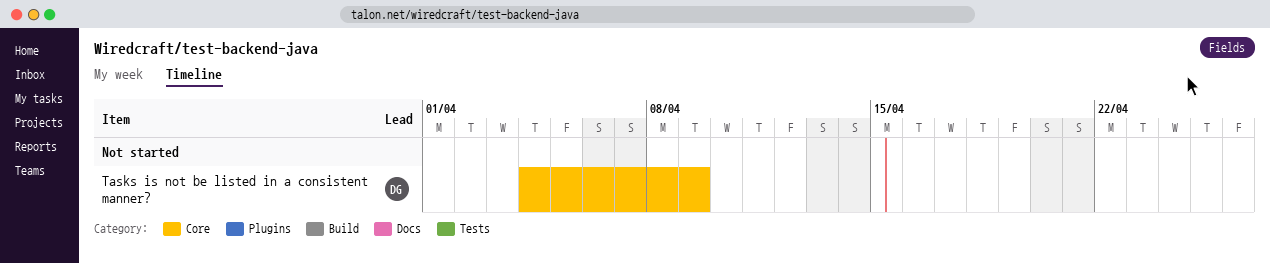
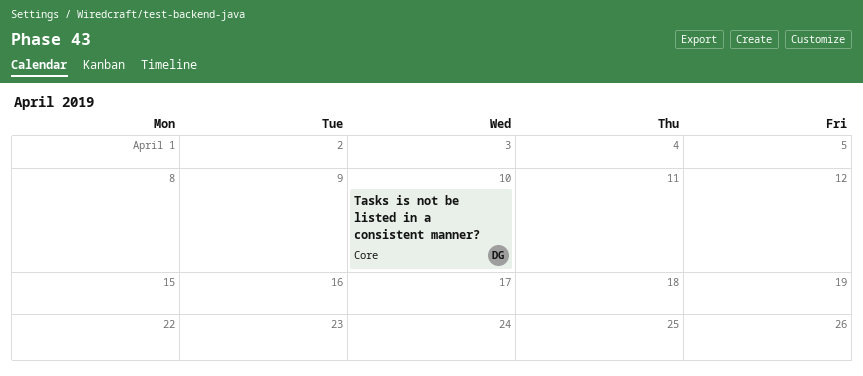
Tasks is not be listed in a consistent manner?, due: Apr 9 -> Apr 10

